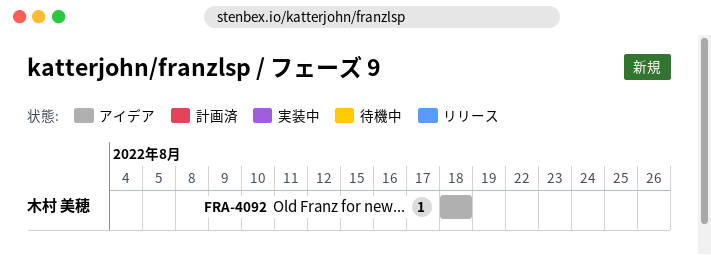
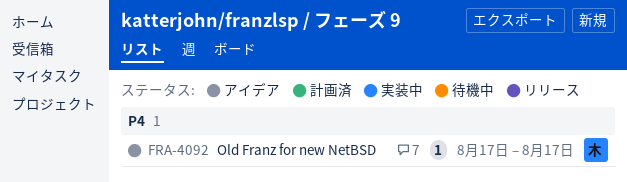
FRA-4092, start: Aug 18 -> Aug 17
FRA-4092, due: Aug 18 -> Aug 17

